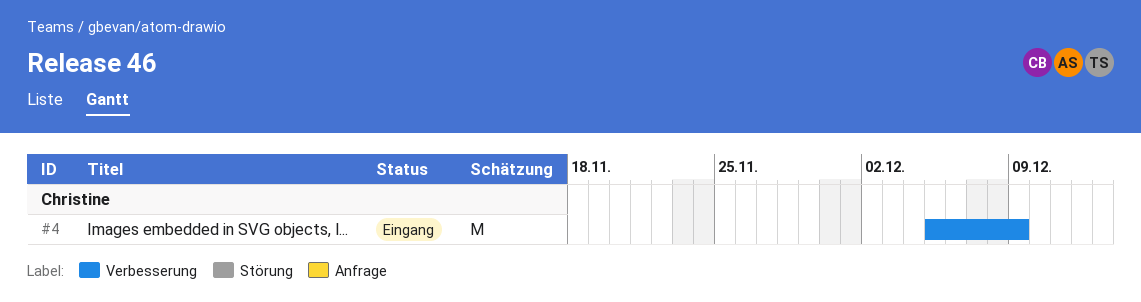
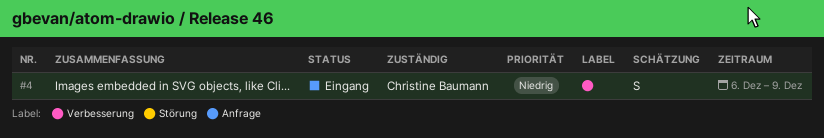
#4, estimate: M -> S
#4, start: Dec 5 -> Dec 6

